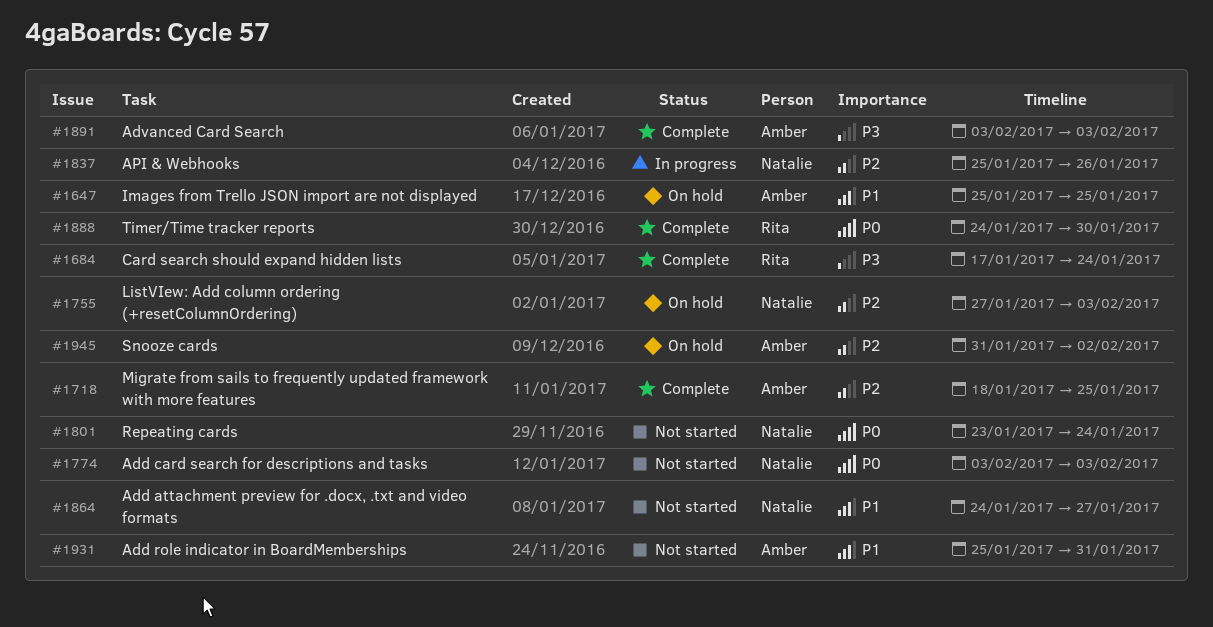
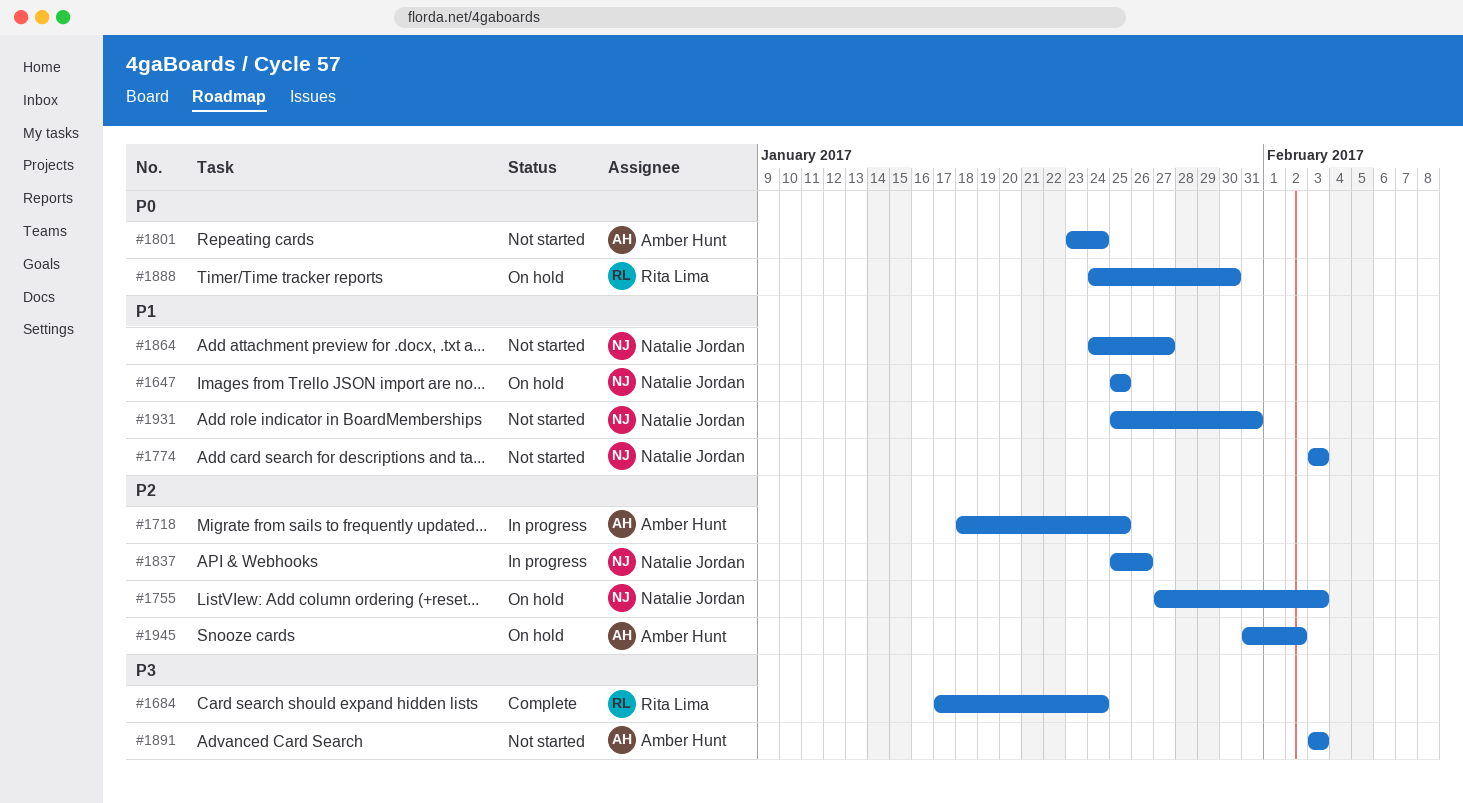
#1647, owner: Amber Hunt -> Natalie Jordan
#1718, status: Complete -> In progress
#1774, priority: P0 -> P1
#1801, owner: Natalie Jordan -> Amber Hunt
#1888, status: Complete -> On hold
#1891, status: Complete -> Not started
#1931, owner: Amber Hunt -> Natalie Jordan

